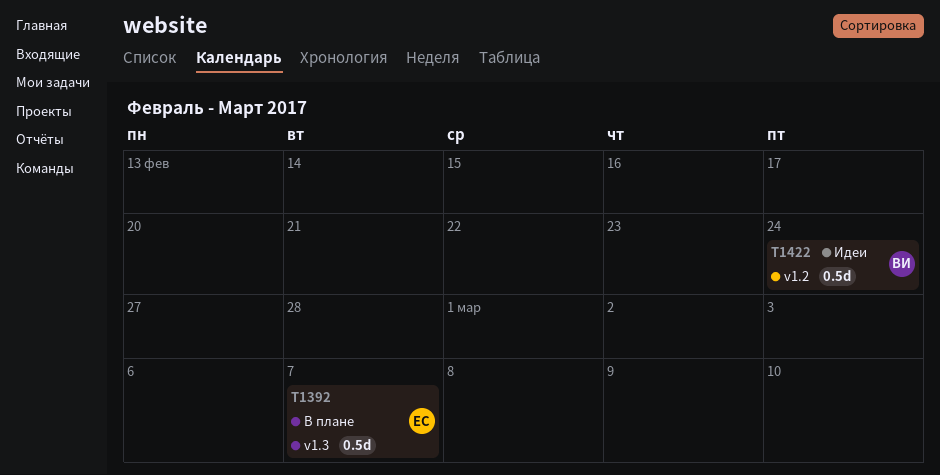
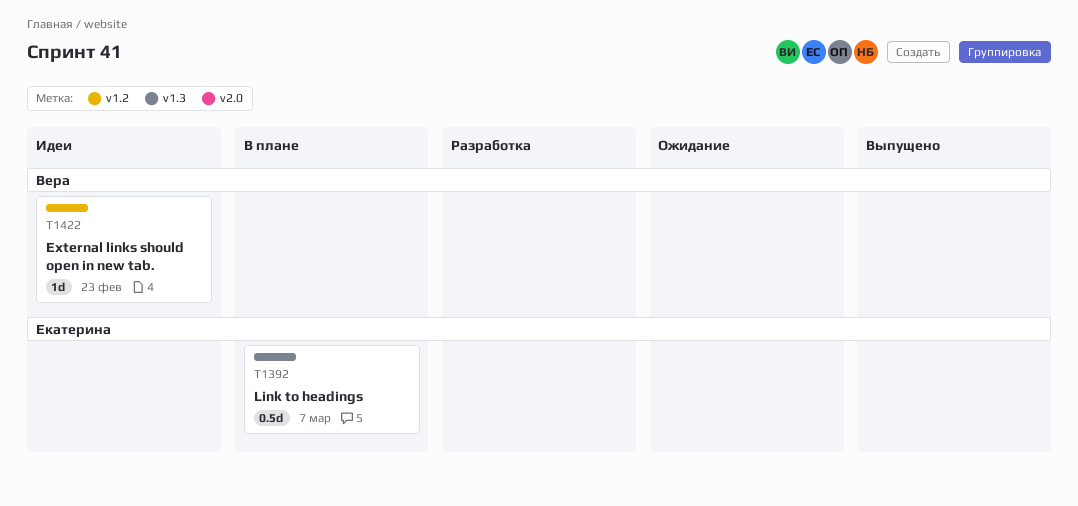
T1422, estimate: 0.5d -> 1d
T1422, due: Feb 24 -> Feb 23

